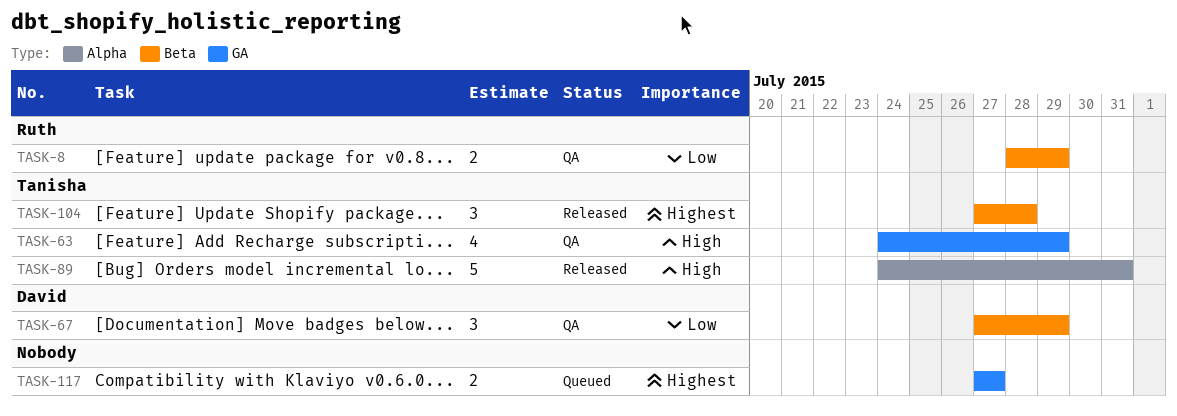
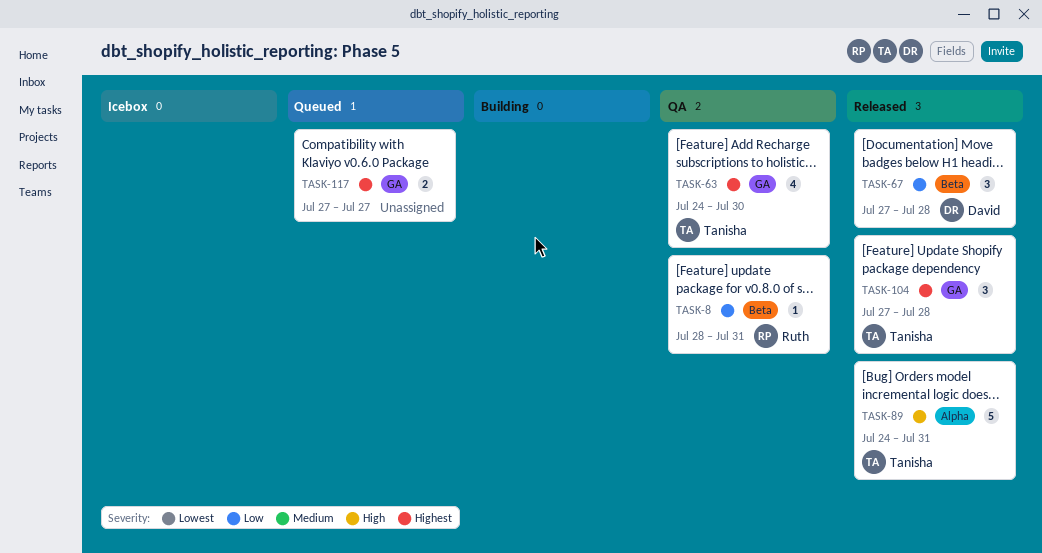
TASK-8, estimate: 2 -> 1
TASK-8, due: Jul 29 -> Jul 31
TASK-63, priority: High -> Highest
TASK-63, due: Jul 29 -> Jul 30
TASK-67, status: QA -> Released
TASK-67, due: Jul 29 -> Jul 28
TASK-104, label: Beta -> GA

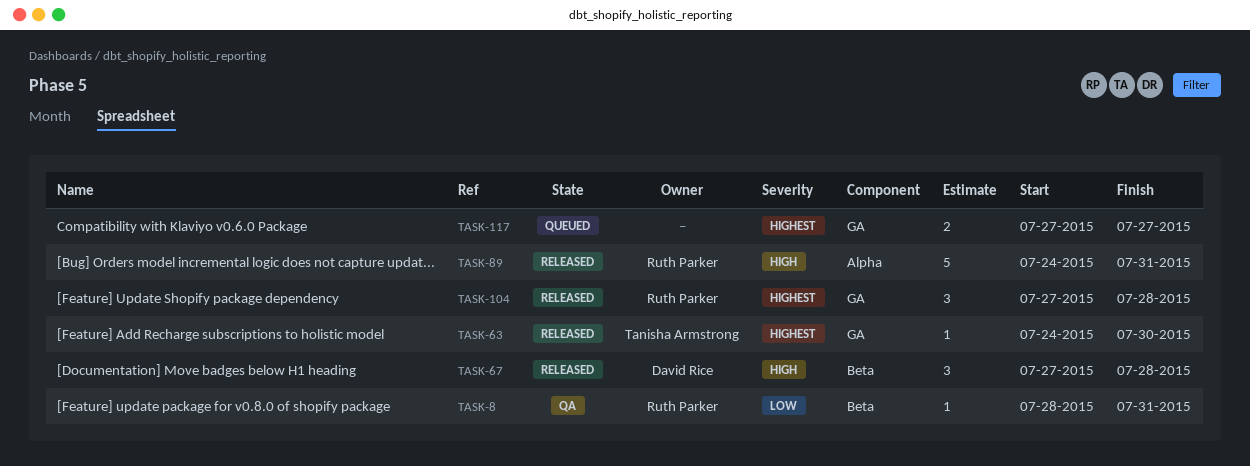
TASK-63, status: QA -> Released
TASK-63, estimate: 4 -> 1
TASK-67, priority: Low -> High
TASK-89, owner: Tanisha Armstrong -> Ruth Parker
TASK-104, owner: Tanisha Armstrong -> Ruth Parker

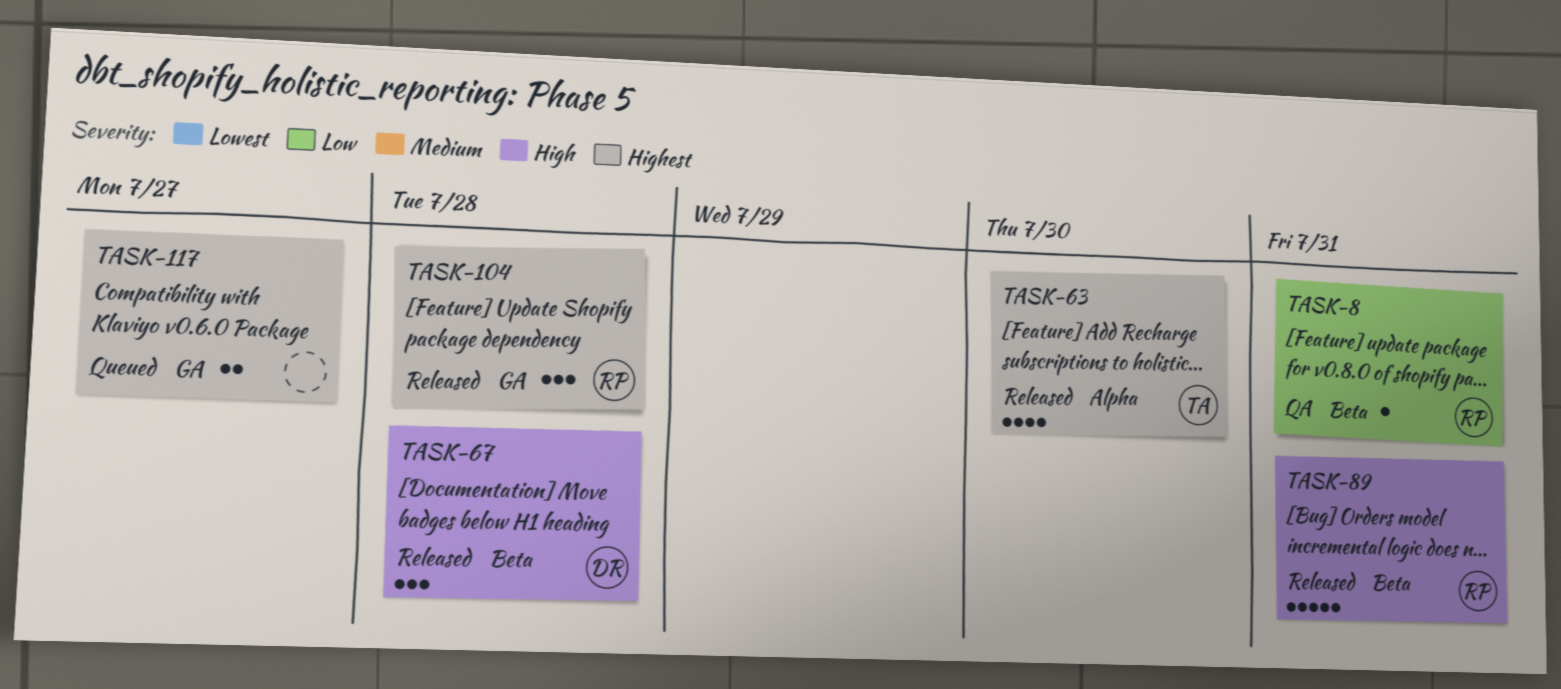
TASK-63, label: GA -> Alpha
TASK-63, estimate: 1 -> 4
TASK-89, label: Alpha -> Beta

